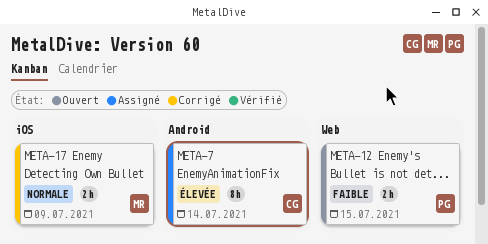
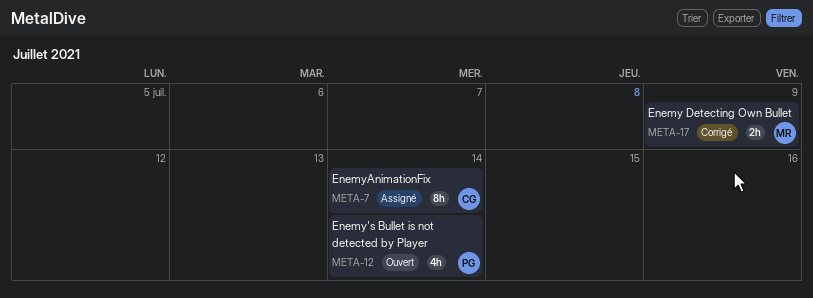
META-12, estimate: 2h -> 4h
META-12, due: Jul 15 -> Jul 14

